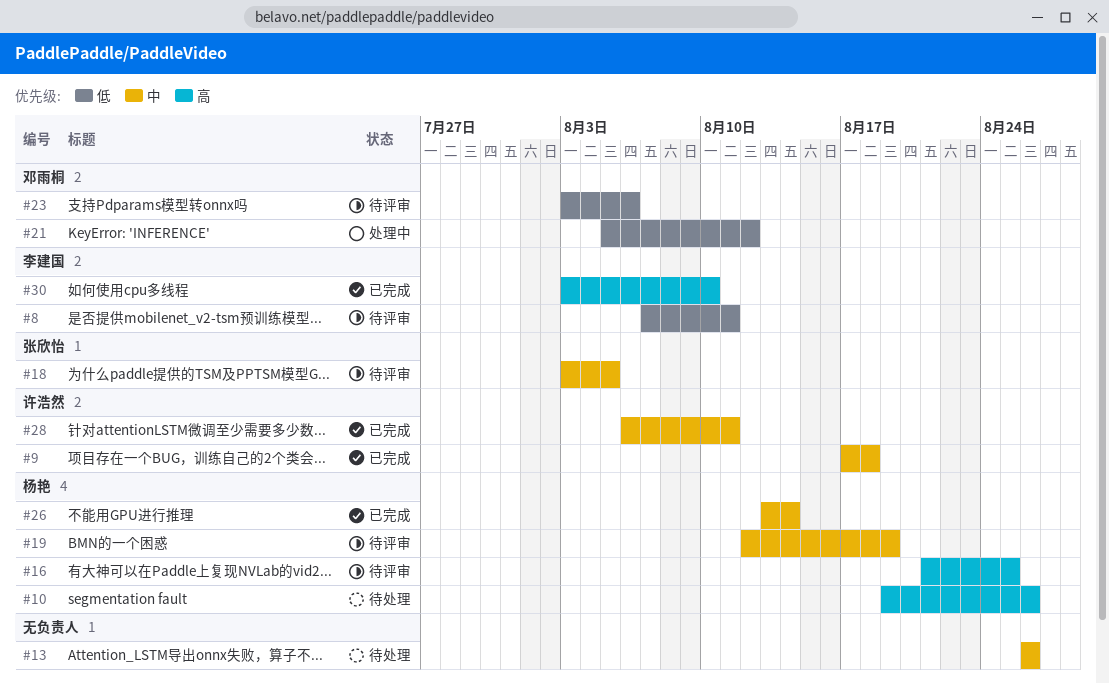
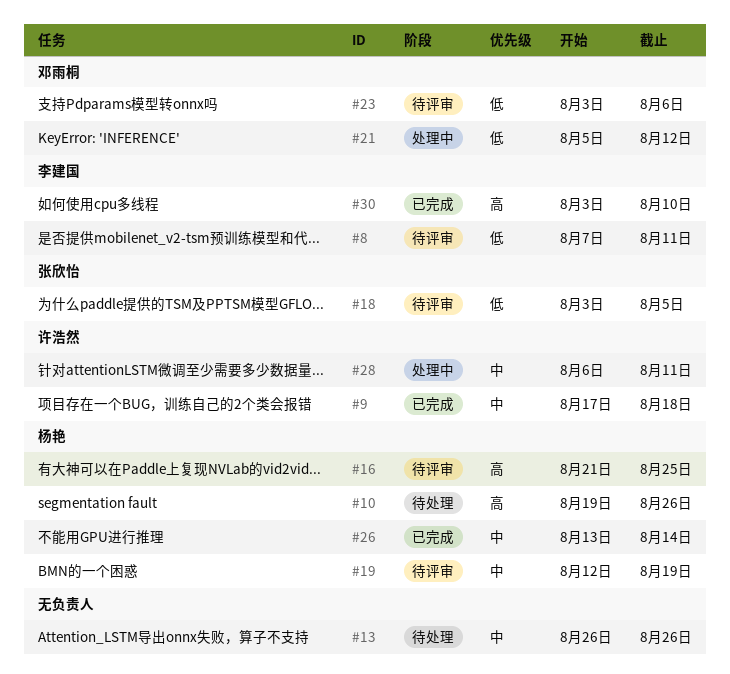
#18, priority: 中 -> 低
#28, status: 已完成 -> 处理中

